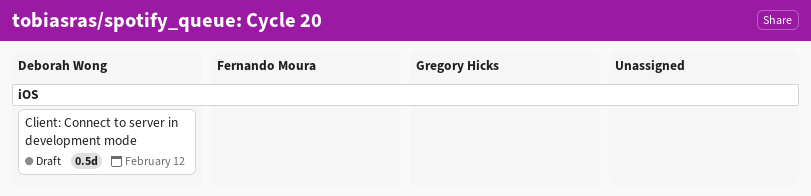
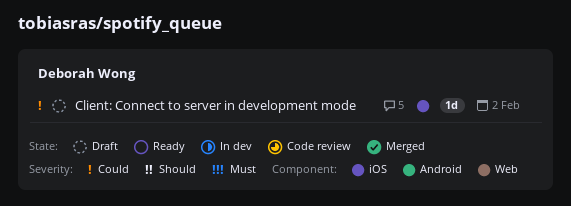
Client: Connect to server in development mode, estimate: 0.5d -> 1d
Client: Connect to server in development mode, due: Feb 12 -> Feb 2

